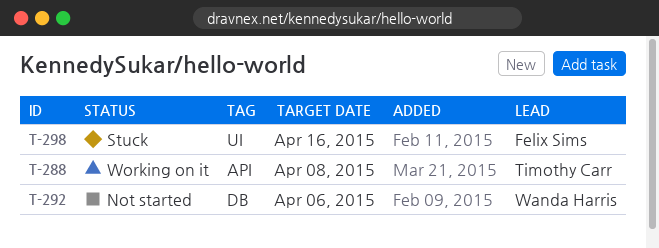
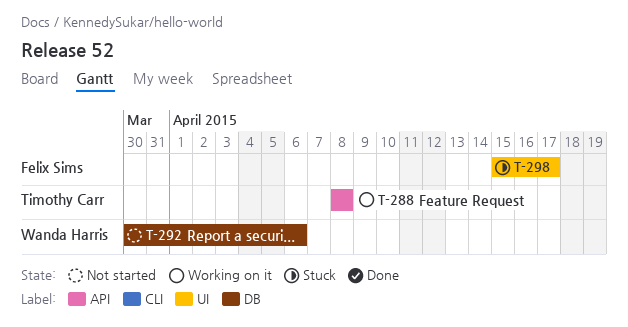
T-298, due: Apr 16 -> Apr 17

